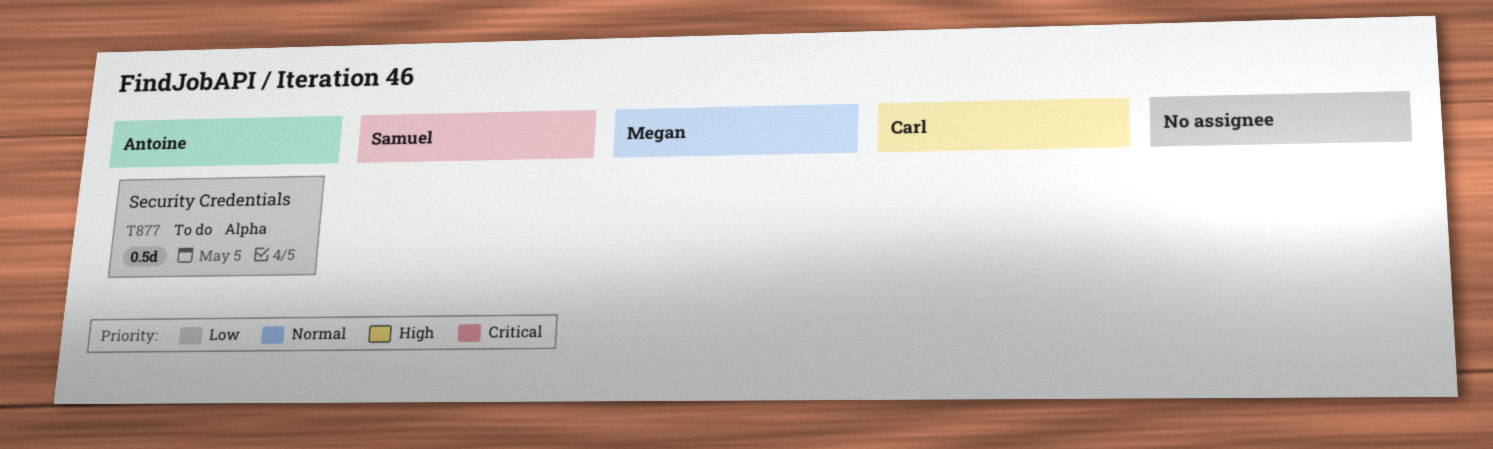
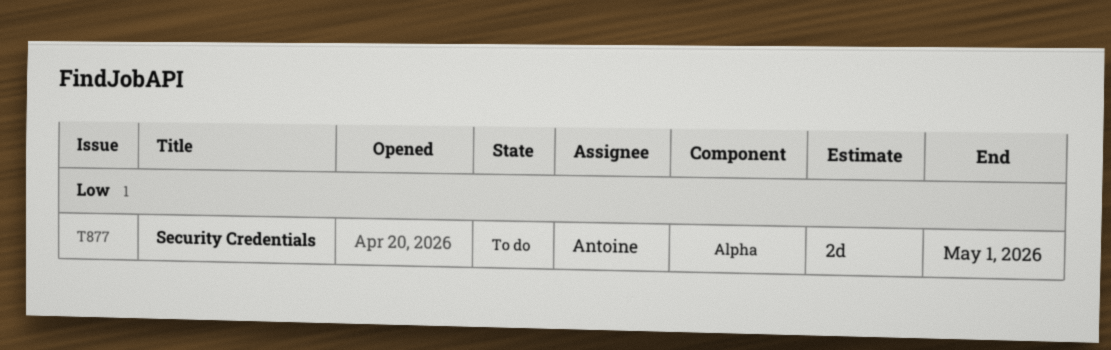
T877, estimate: 0.5d -> 2d
T877, due: May 5 -> May 1

